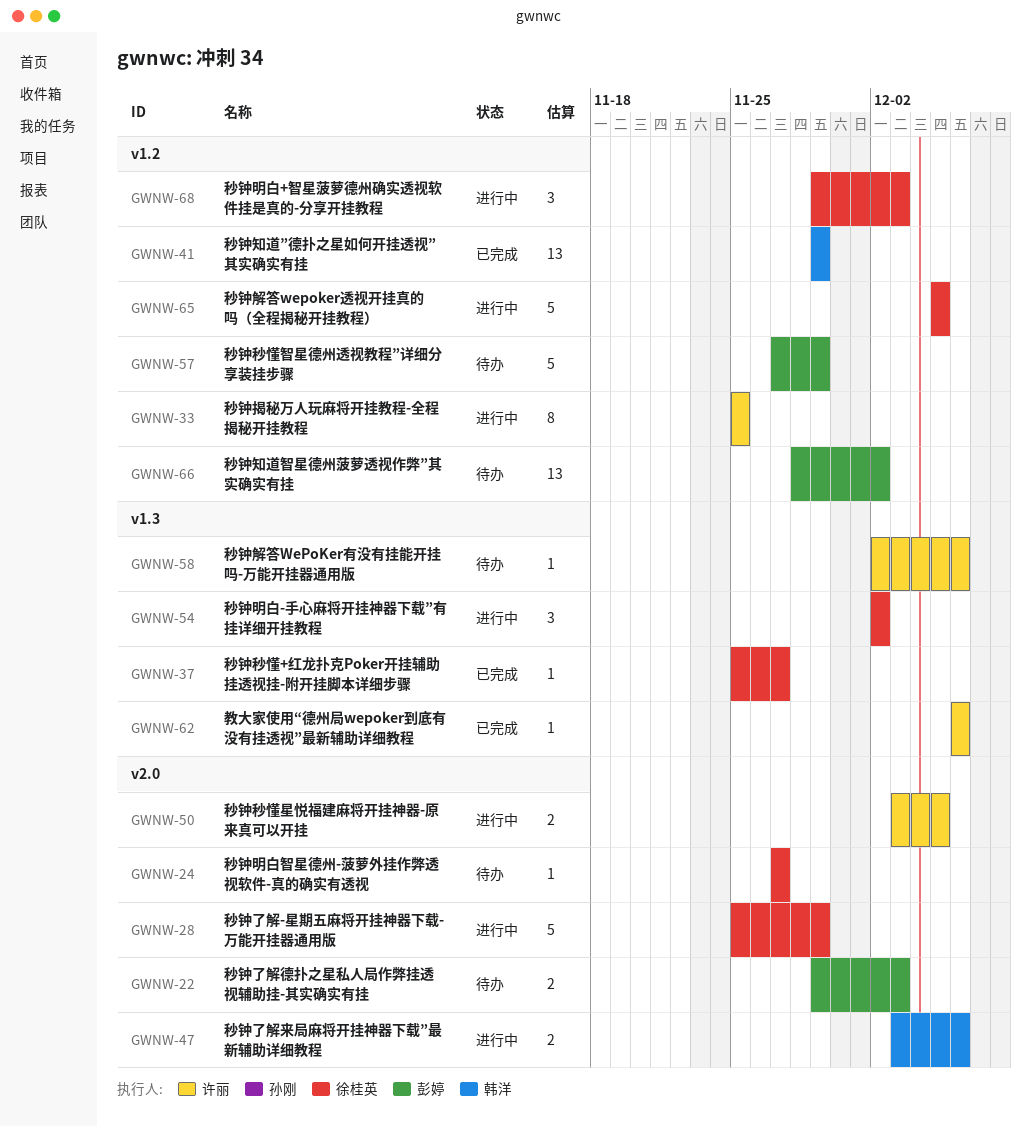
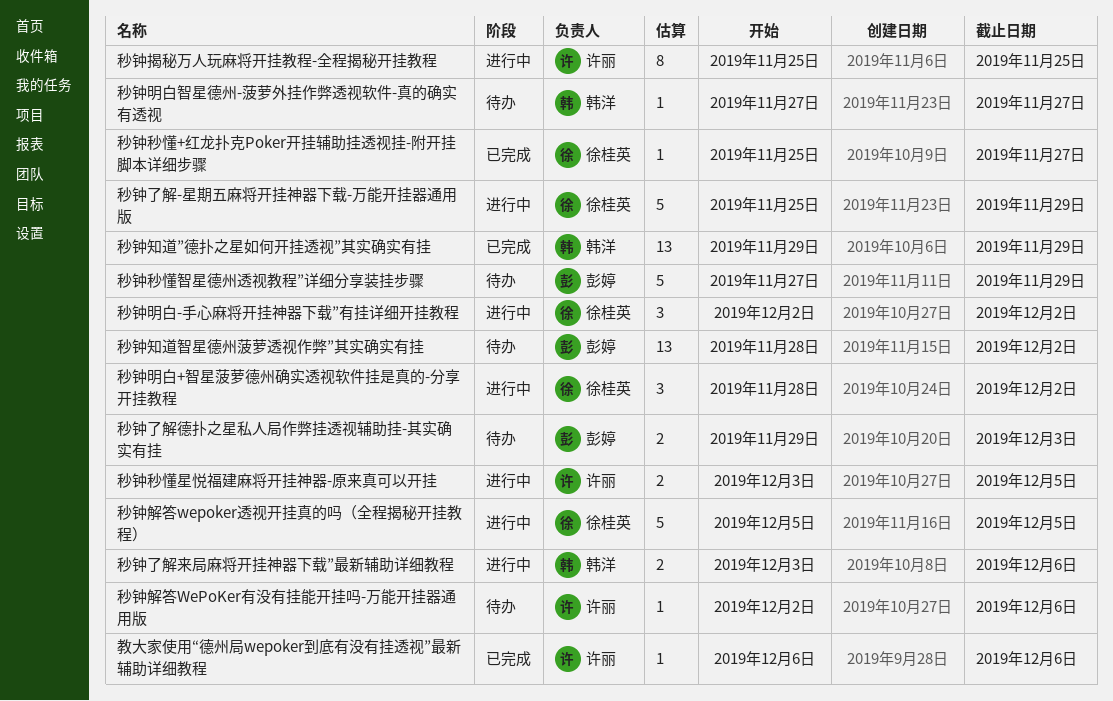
秒钟明白+智星菠萝德州确实透视软件挂是真的-分享开挂教程, start: Nov 29 -> Nov 28
秒钟明白+智星菠萝德州确实透视软件挂是真的-分享开挂教程, due: Dec 3 -> Dec 2
秒钟明白智星德州-菠萝外挂作弊透视软件-真的确实有透视, owner: 徐桂英 -> 韩洋

